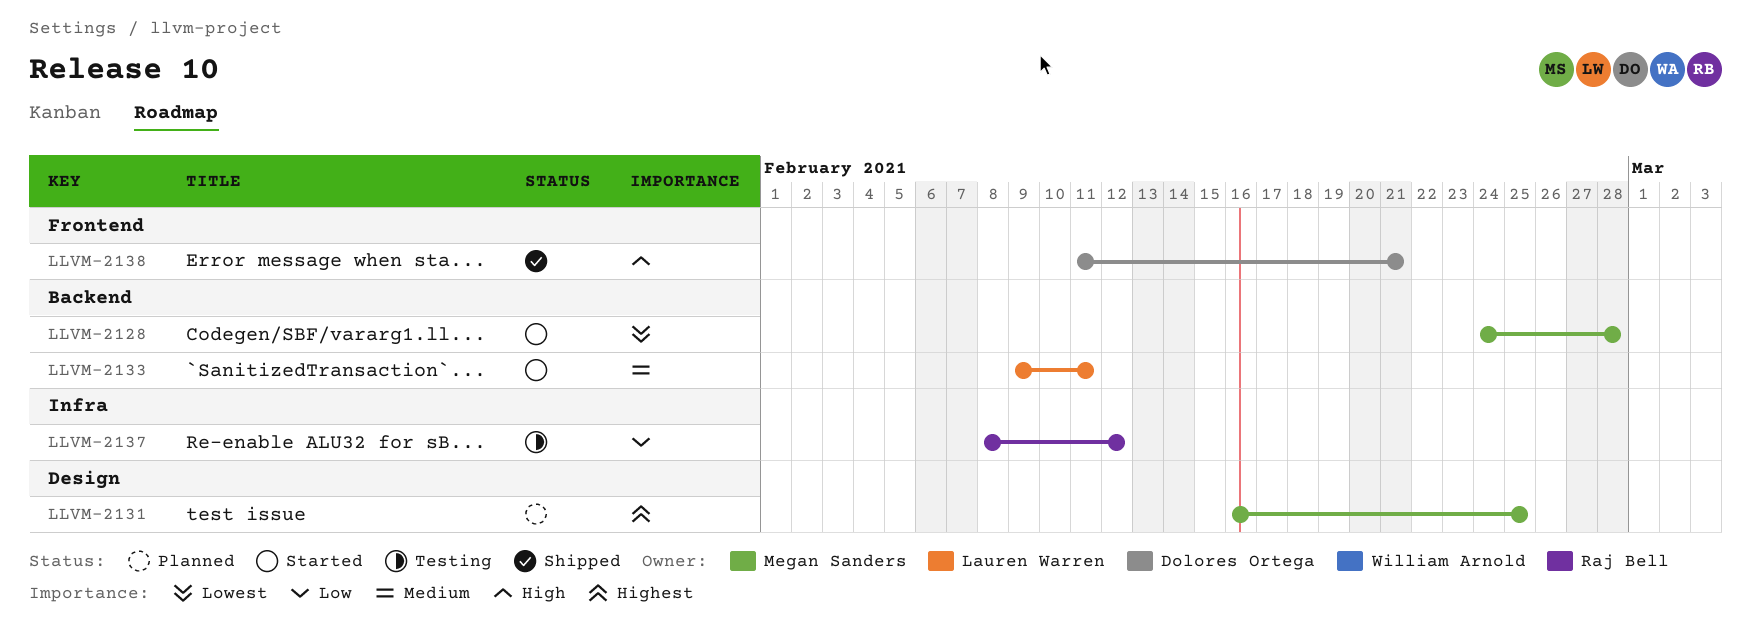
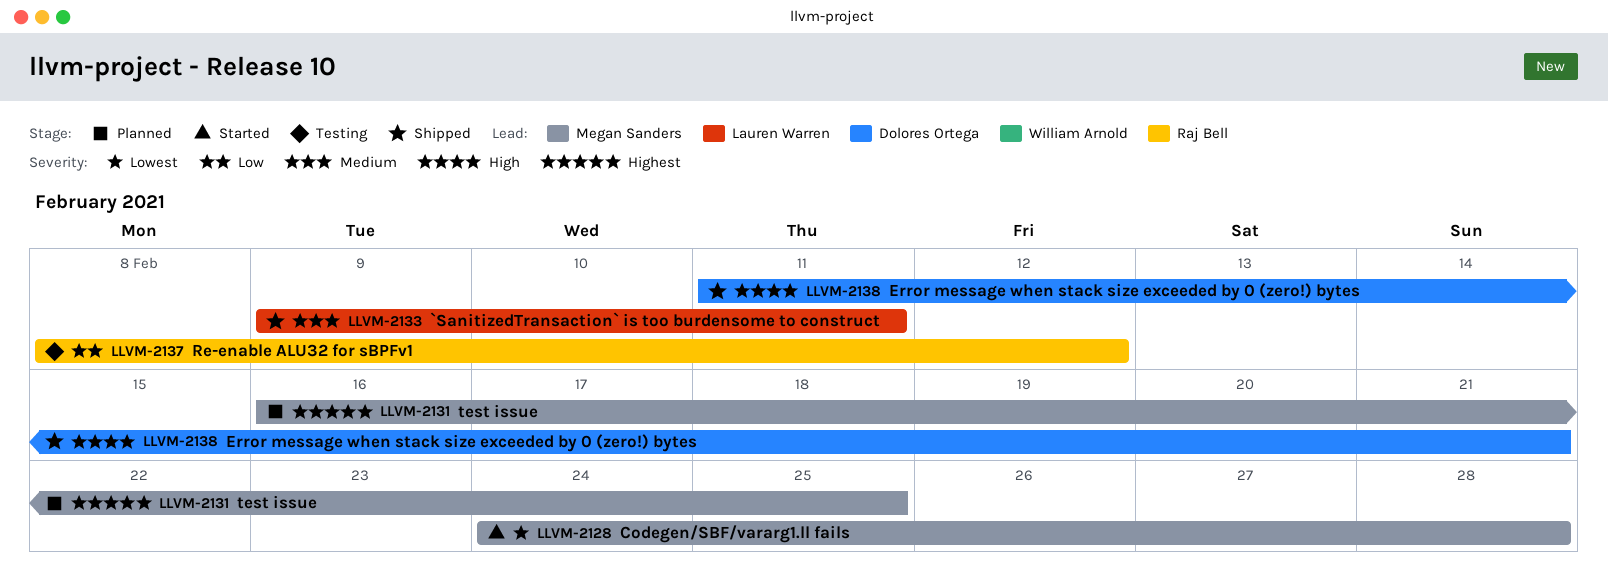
LLVM-2133, status: Started -> Shipped

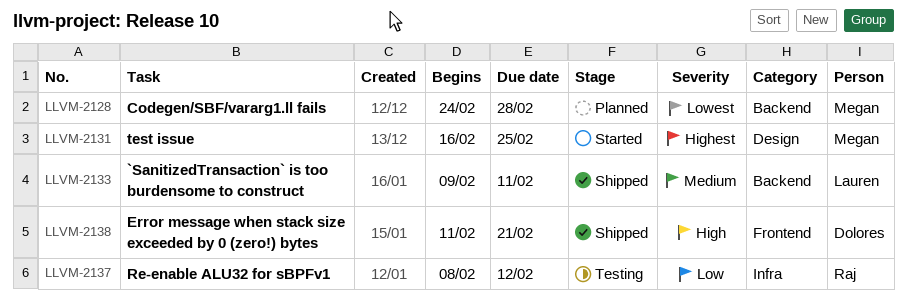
LLVM-2128, status: Started -> Planned
LLVM-2131, status: Planned -> Started

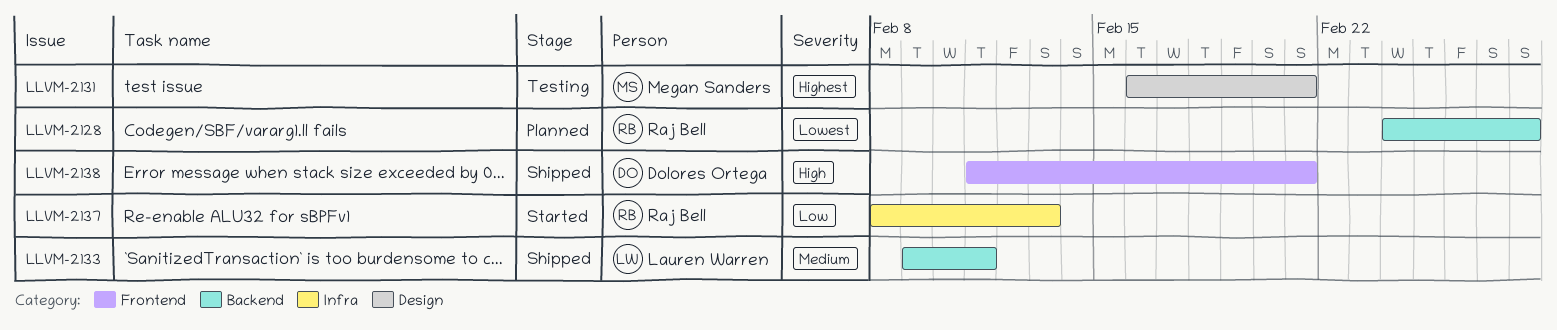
LLVM-2128, owner: Megan Sanders -> Raj Bell
LLVM-2131, status: Started -> Testing
LLVM-2131, due: Feb 25 -> Feb 21
LLVM-2137, status: Testing -> Started
LLVM-2137, due: Feb 12 -> Feb 13

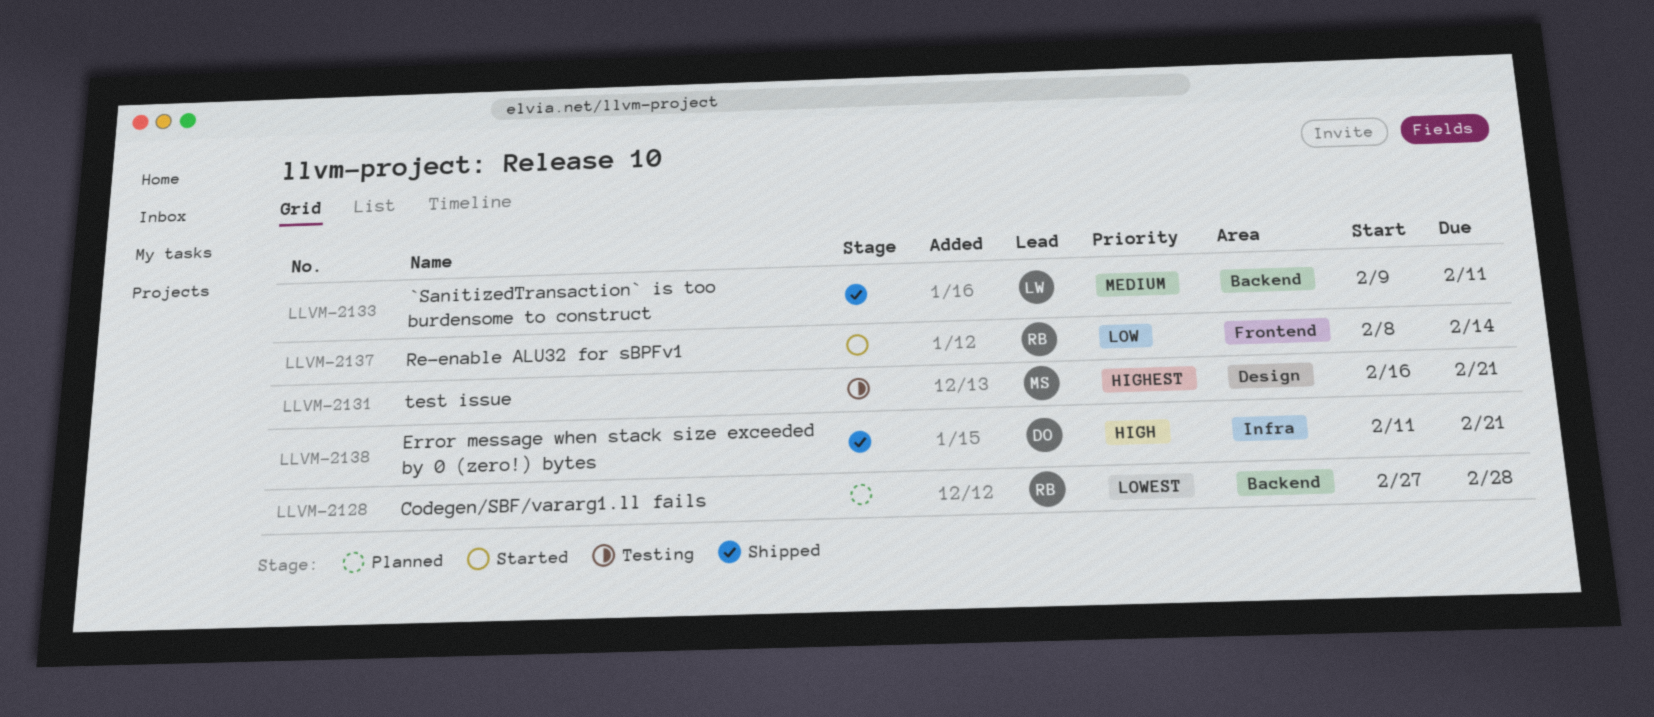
LLVM-2128, start: Feb 24 -> Feb 27
LLVM-2137, label: Infra -> Frontend
LLVM-2137, due: Feb 13 -> Feb 14
LLVM-2138, label: Frontend -> Infra

